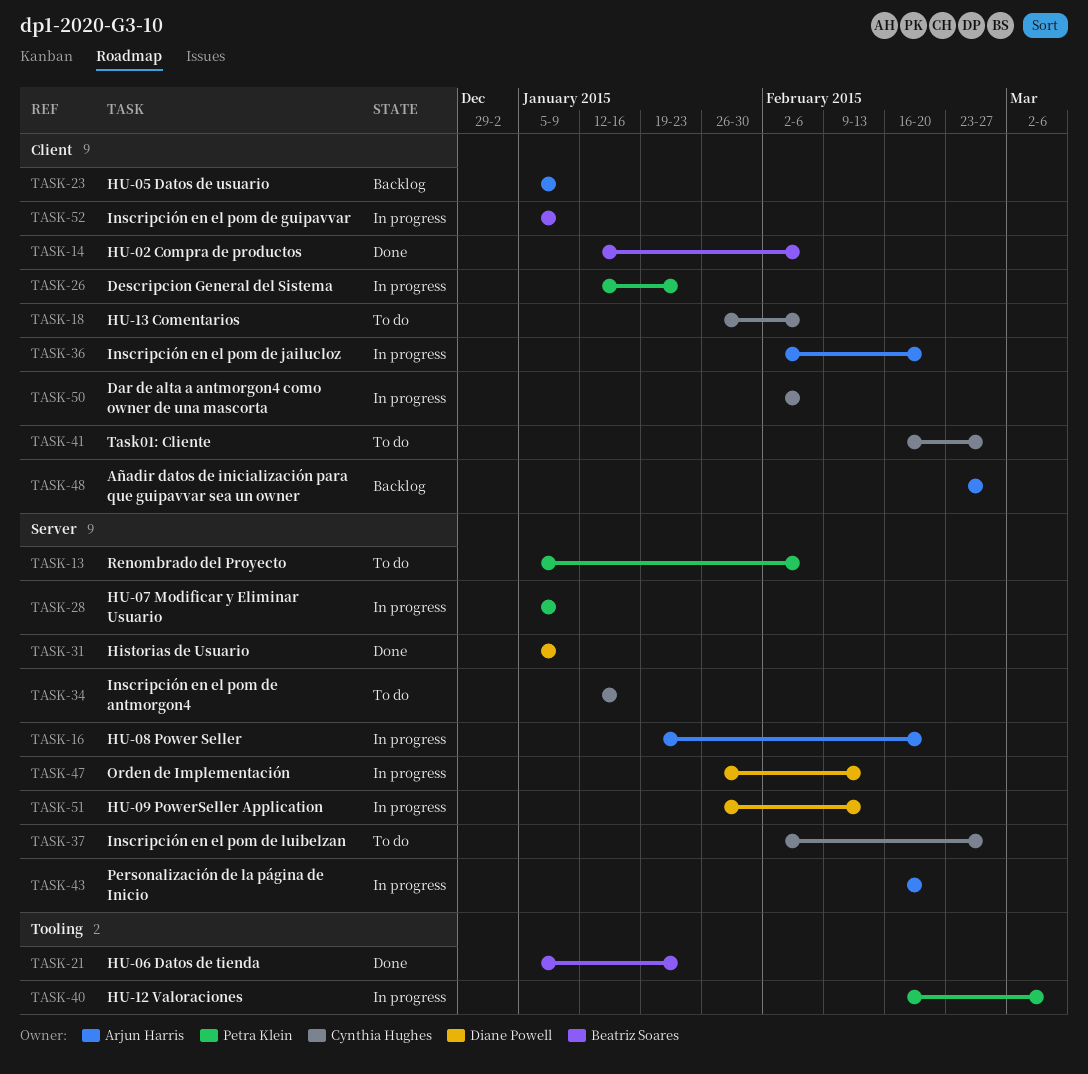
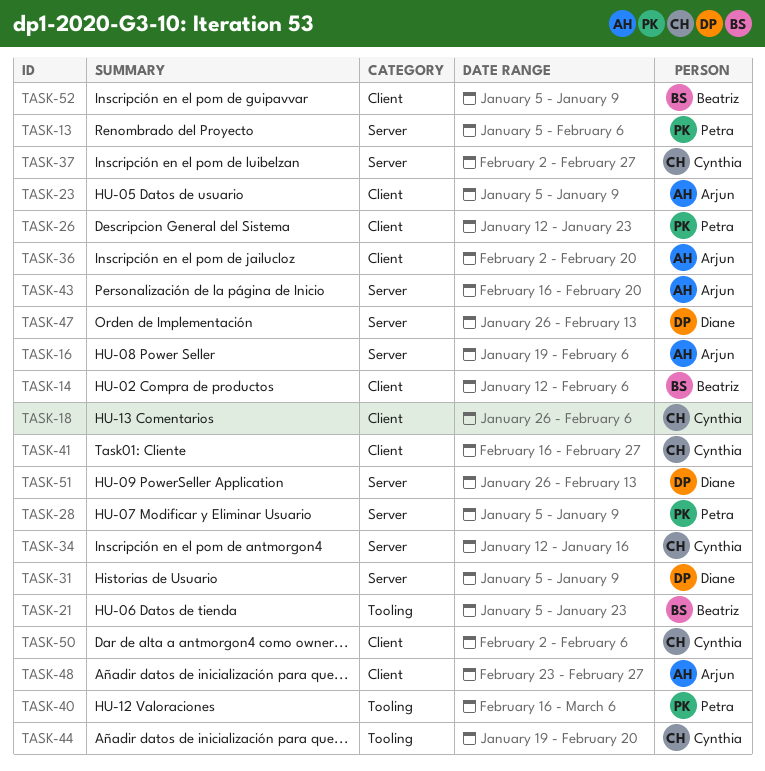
TASK-16, due: Feb 20 -> Feb 6
TASK-44: none -> present

